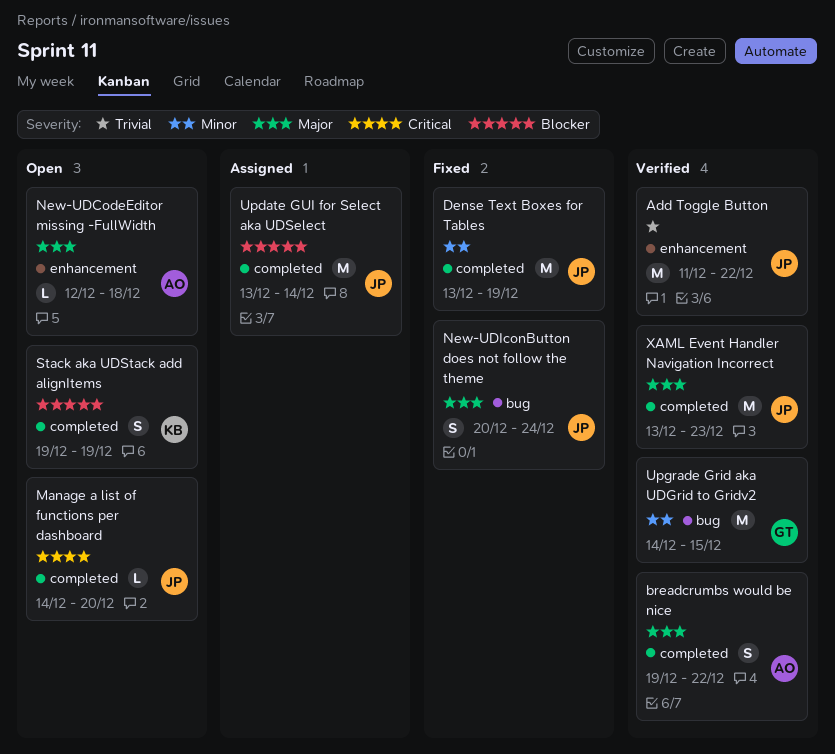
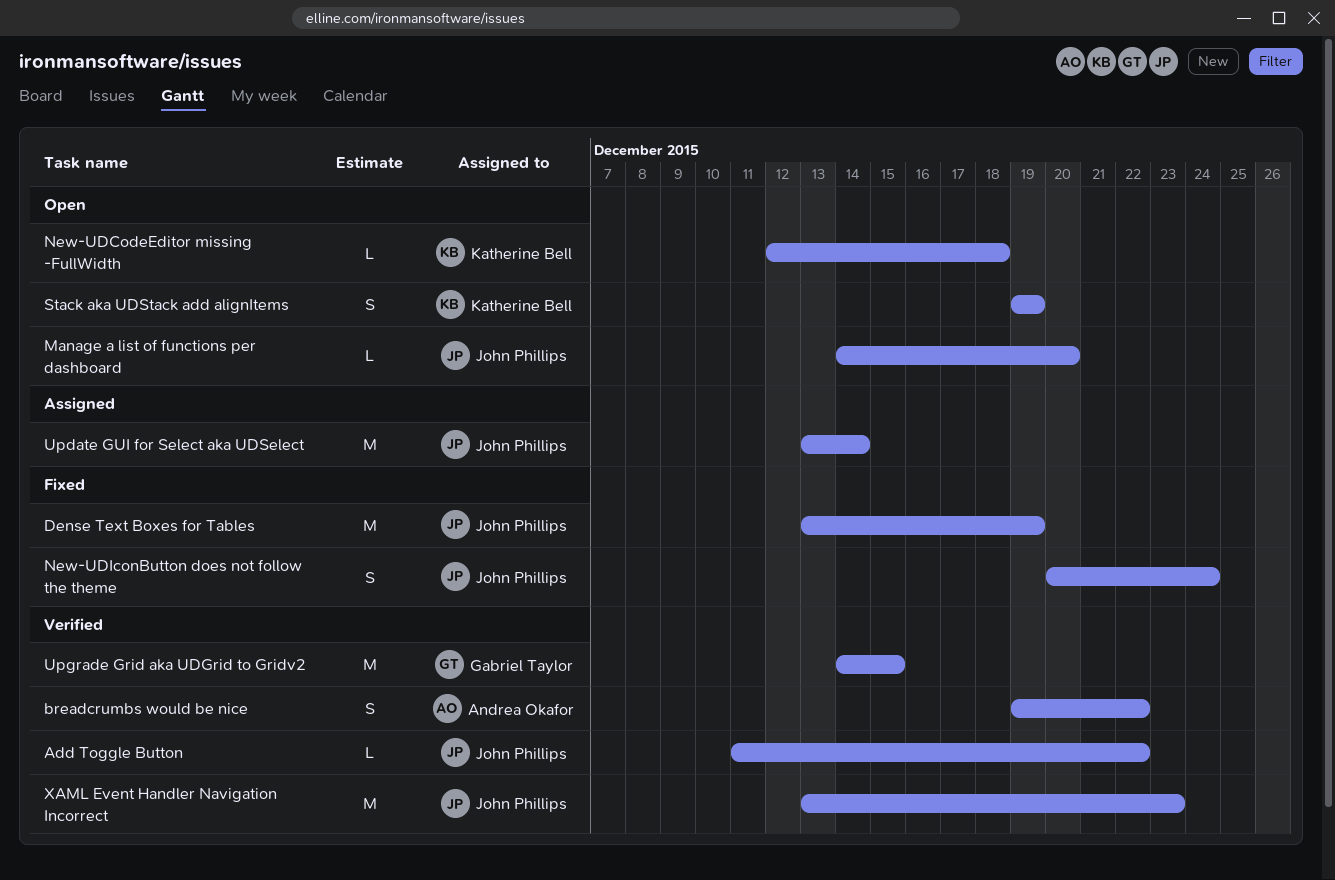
Add Toggle Button, estimate: M -> L
New-UDCodeEditor missing -FullWidth, owner: Andrea Okafor -> Katherine Bell

